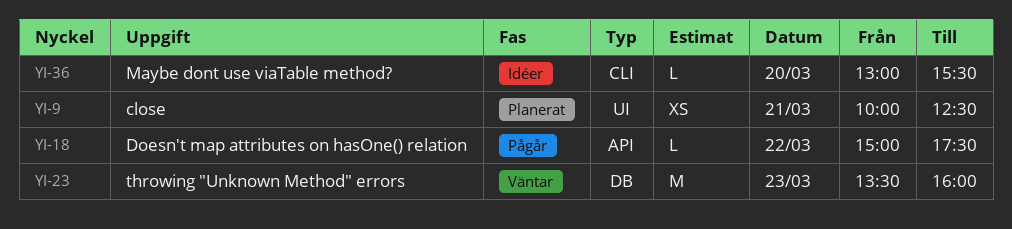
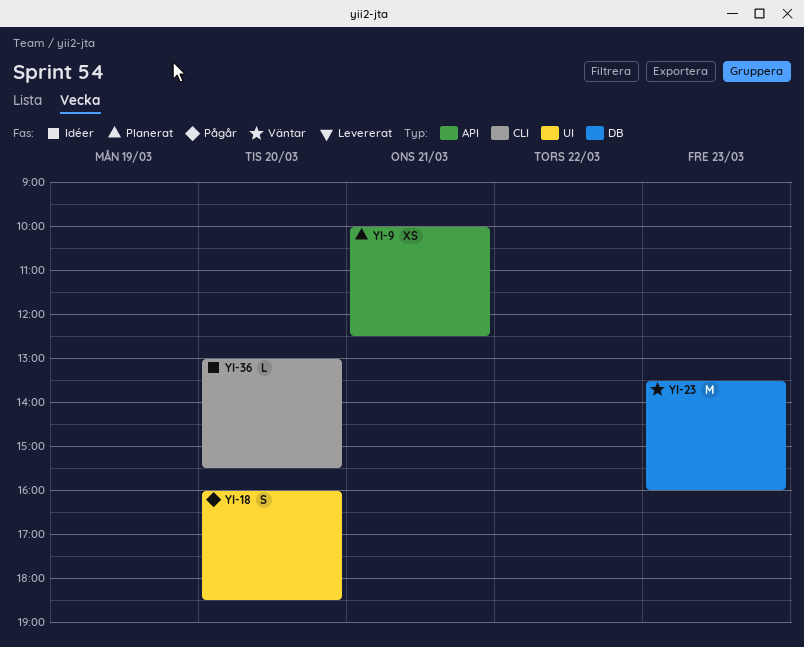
YI-9, label: UI -> API
YI-18, label: API -> UI
YI-18, estimate: L -> S
YI-18, day: Mar 22 -> Mar 20
YI-18, begins: 15:00 -> 16:00
YI-18, ends: 17:30 -> 18:30

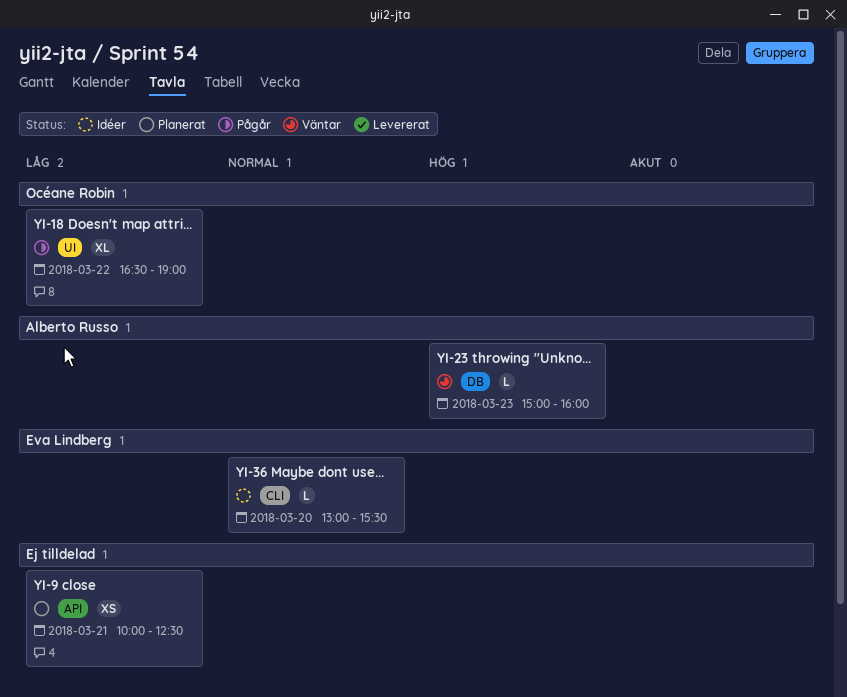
YI-18, estimate: S -> XL
YI-18, day: Mar 20 -> Mar 22
YI-18, begins: 16:00 -> 16:30
YI-18, ends: 18:30 -> 19:00
YI-23, estimate: M -> L
YI-23, begins: 13:30 -> 15:00

